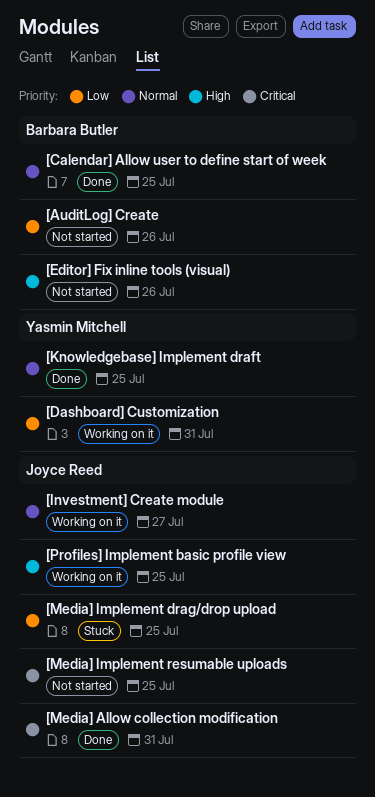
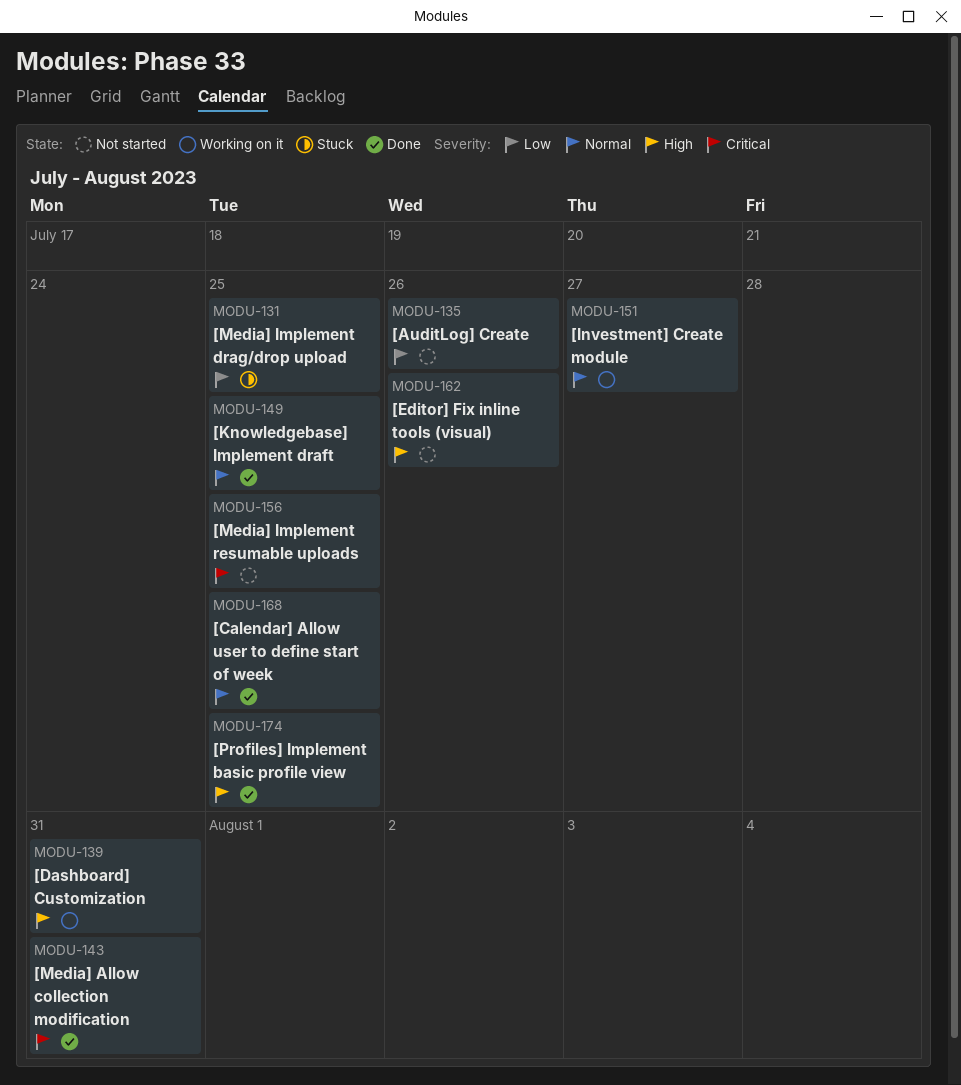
[Dashboard] Customization, priority: Low -> High
[Profiles] Implement basic profile view, status: Working on it -> Done

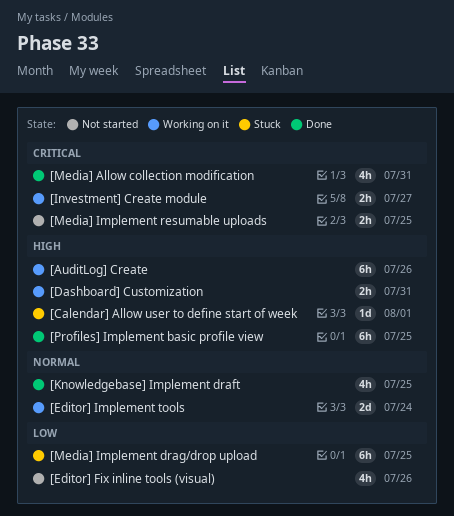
[AuditLog] Create, status: Not started -> Working on it
[AuditLog] Create, priority: Low -> High
[Calendar] Allow user to define start of week, status: Done -> Stuck
[Calendar] Allow user to define start of week, priority: Normal -> High
[Calendar] Allow user to define start of week, due: Jul 25 -> Aug 1
[Editor] Fix inline tools (visual), priority: High -> Low
[Editor] Implement tools: none -> present
[Investment] Create module, priority: Normal -> Critical

